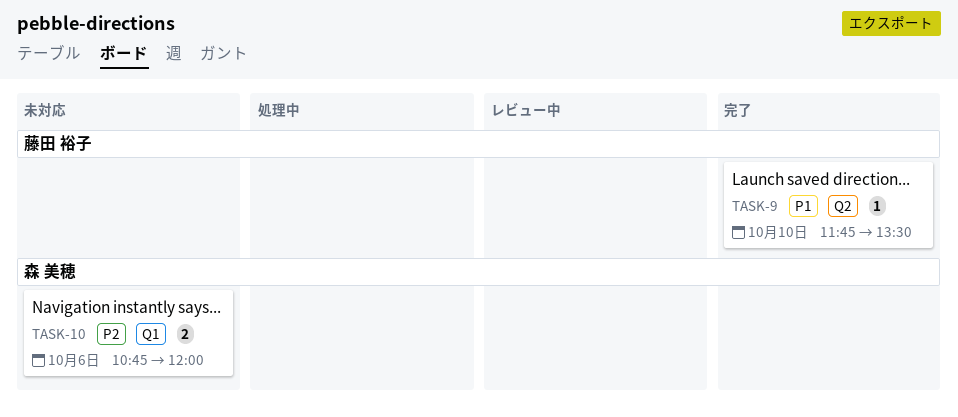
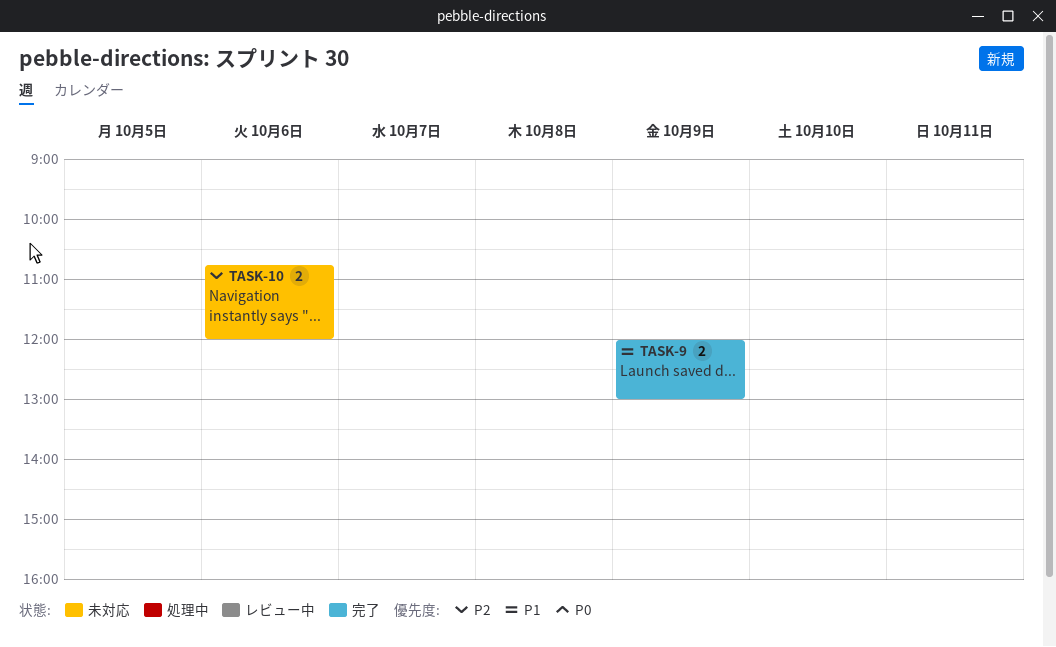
TASK-9, estimate: 1 -> 2
TASK-9, day: Oct 10 -> Oct 9
TASK-9, begins: 11:45 -> 12:00
TASK-9, ends: 13:30 -> 13:00

